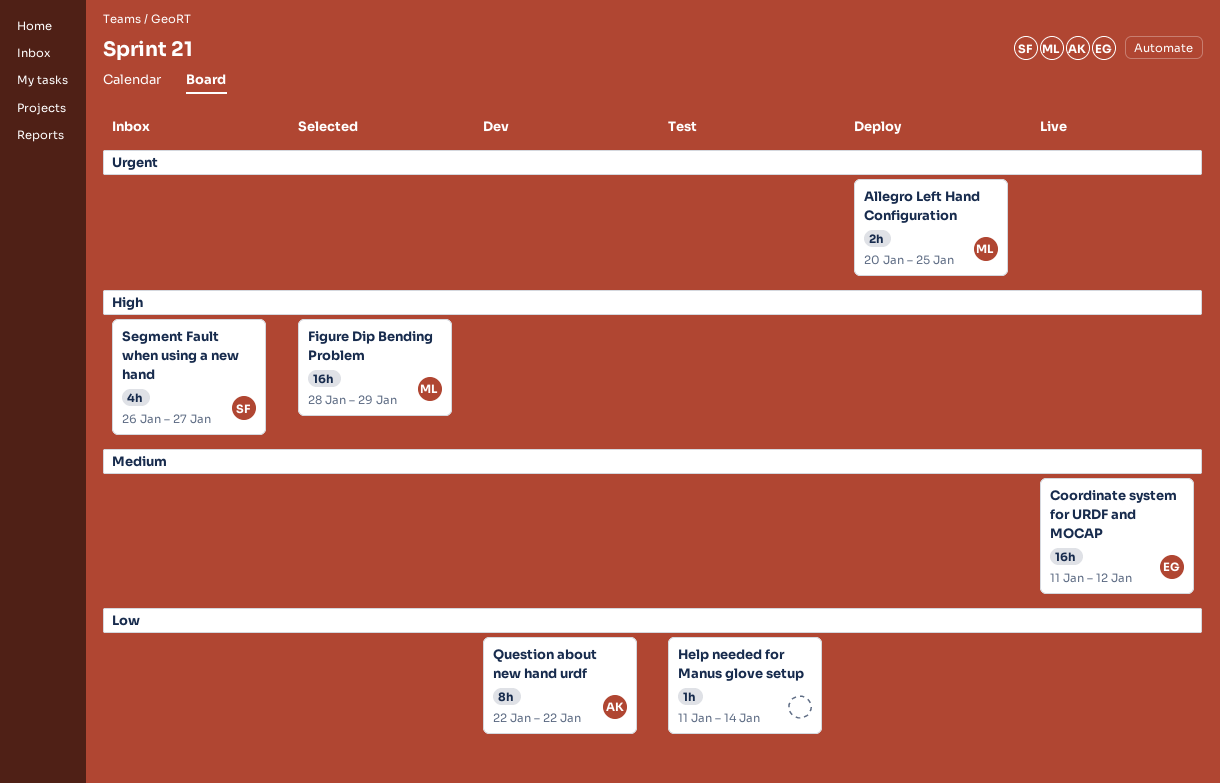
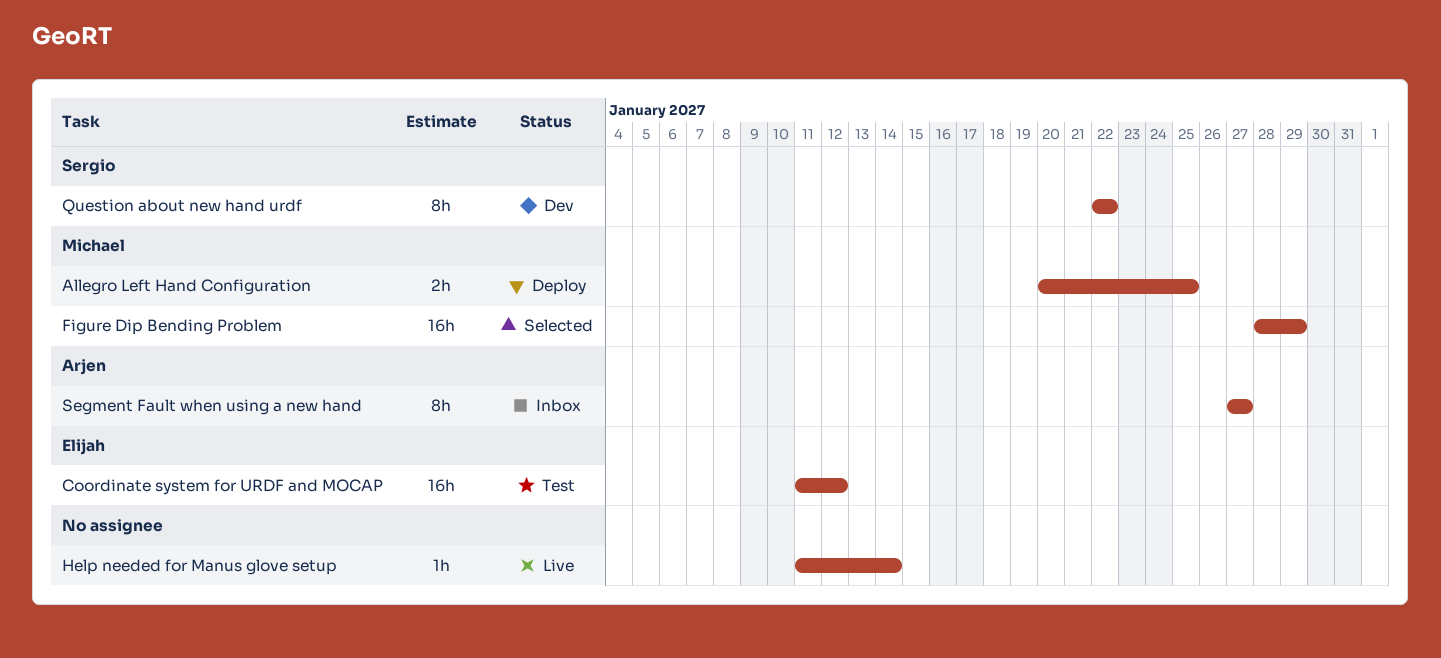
Coordinate system for URDF and MOCAP, status: Live -> Test
Help needed for Manus glove setup, status: Test -> Live
Question about new hand urdf, owner: Arjen -> Sergio
Segment Fault when using a new hand, owner: Sergio -> Arjen
Segment Fault when using a new hand, estimate: 4h -> 8h
Segment Fault when using a new hand, start: Jan 26 -> Jan 27

